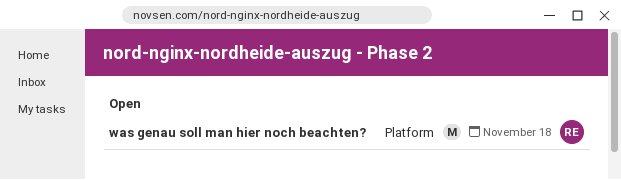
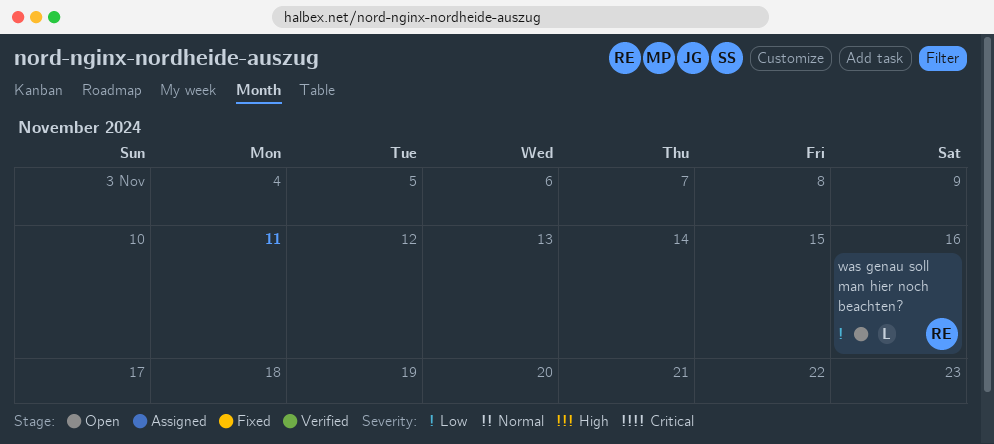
was genau soll man hier noch beachten?, estimate: M -> L
was genau soll man hier noch beachten?, due: Nov 18 -> Nov 16

